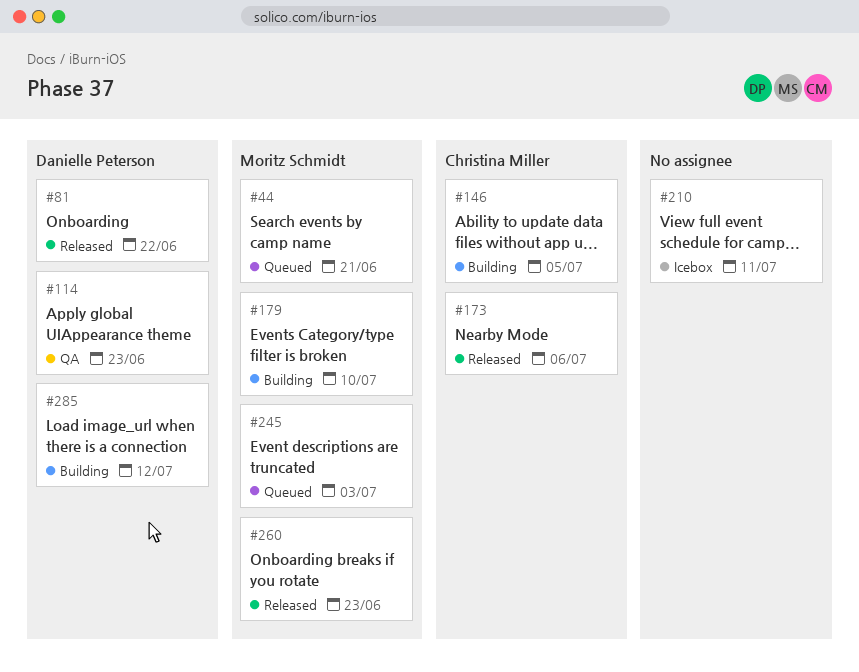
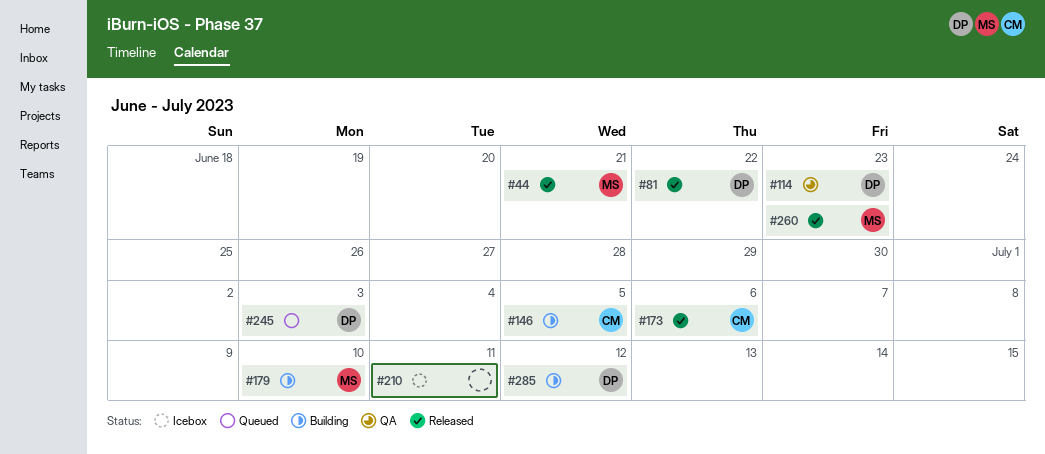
#44, status: Queued -> Released
#245, owner: Moritz Schmidt -> Danielle Peterson

